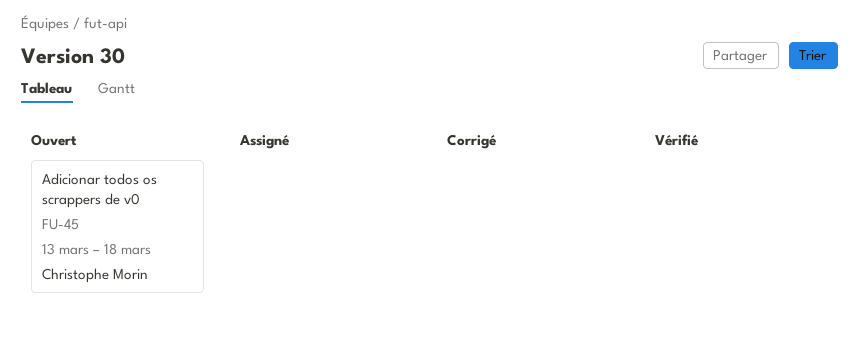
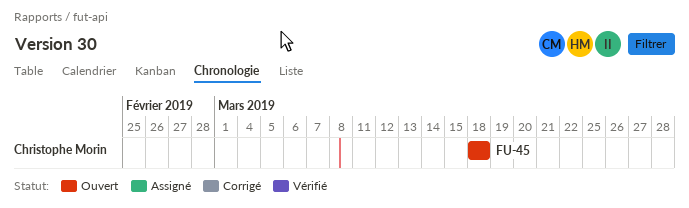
FU-45, start: Mar 13 -> Mar 18

